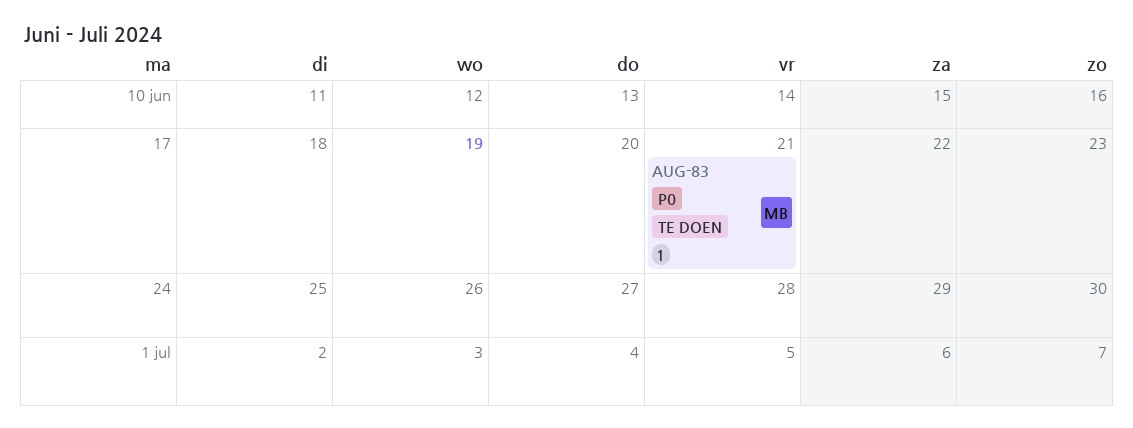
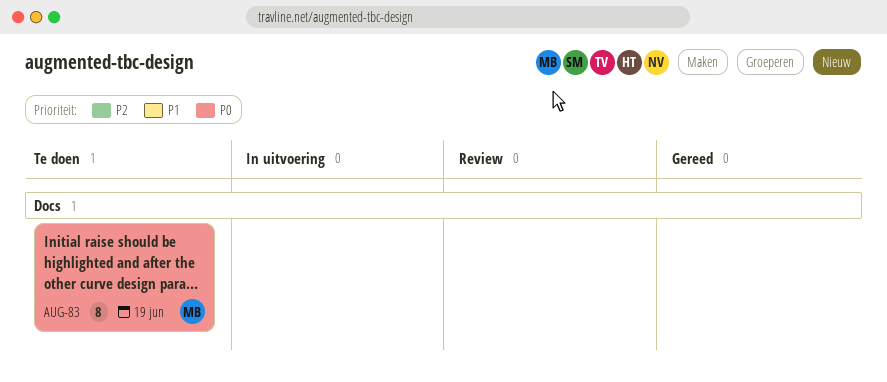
AUG-83, estimate: 1 -> 8
AUG-83, due: Jun 21 -> Jun 19

